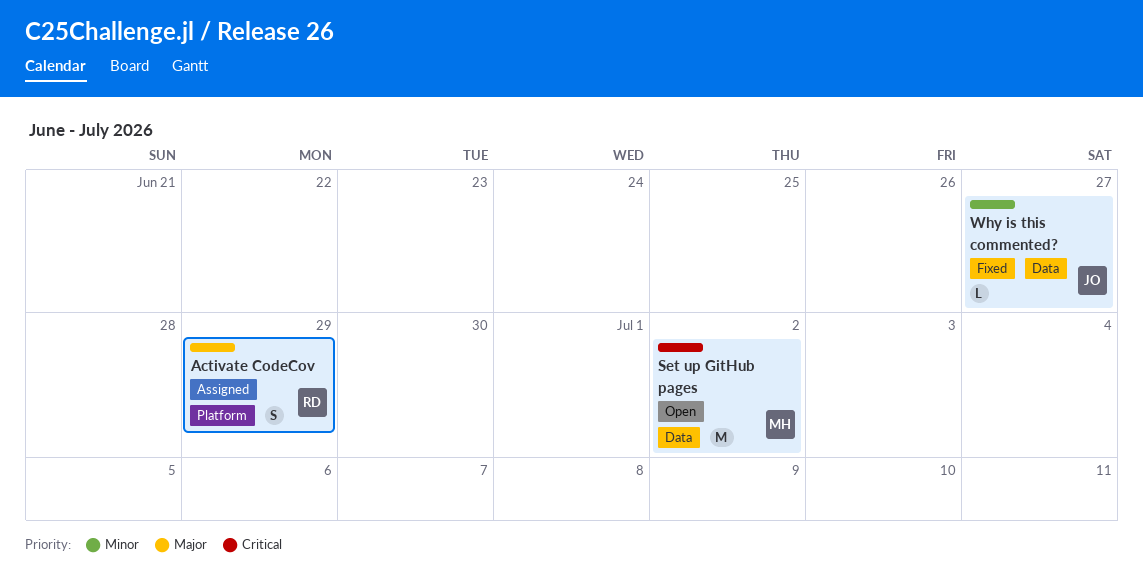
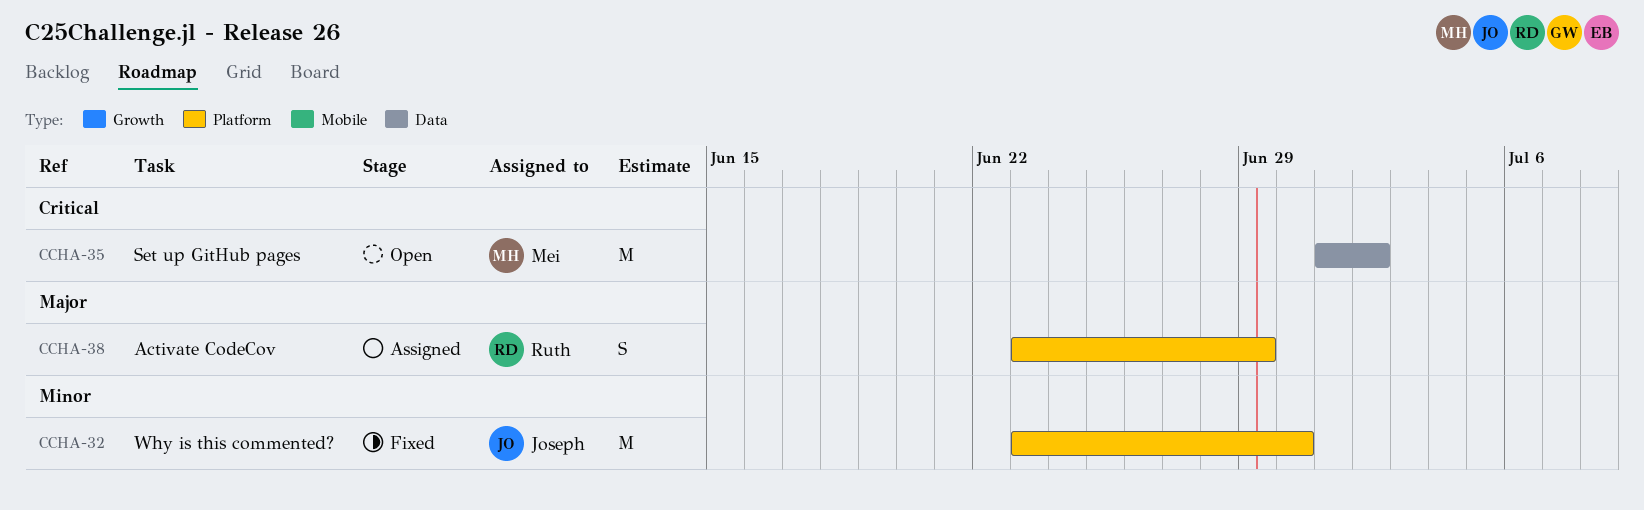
Why is this commented?, label: Data -> Platform
Why is this commented?, estimate: L -> M
Why is this commented?, due: Jun 27 -> Jun 30

